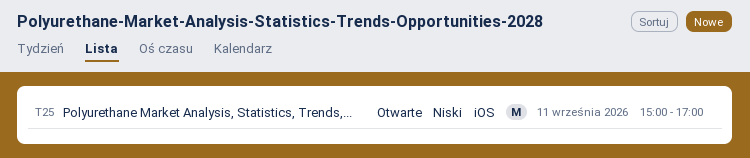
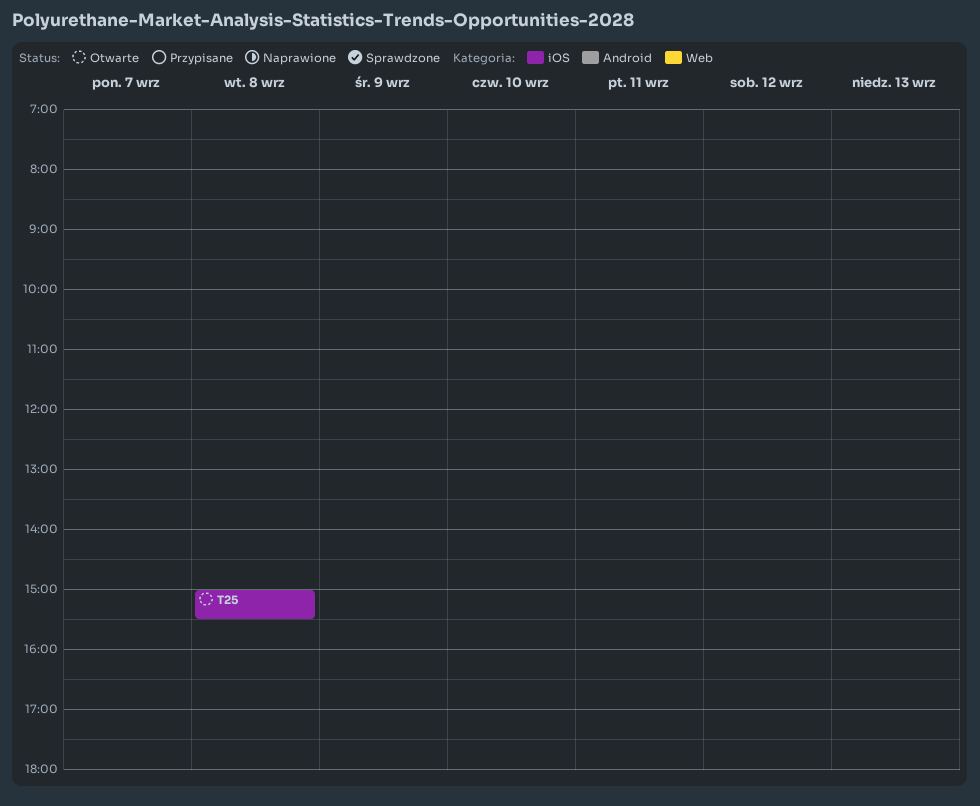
T25, day: Sep 11 -> Sep 8
T25, ends: 17:00 -> 15:30

